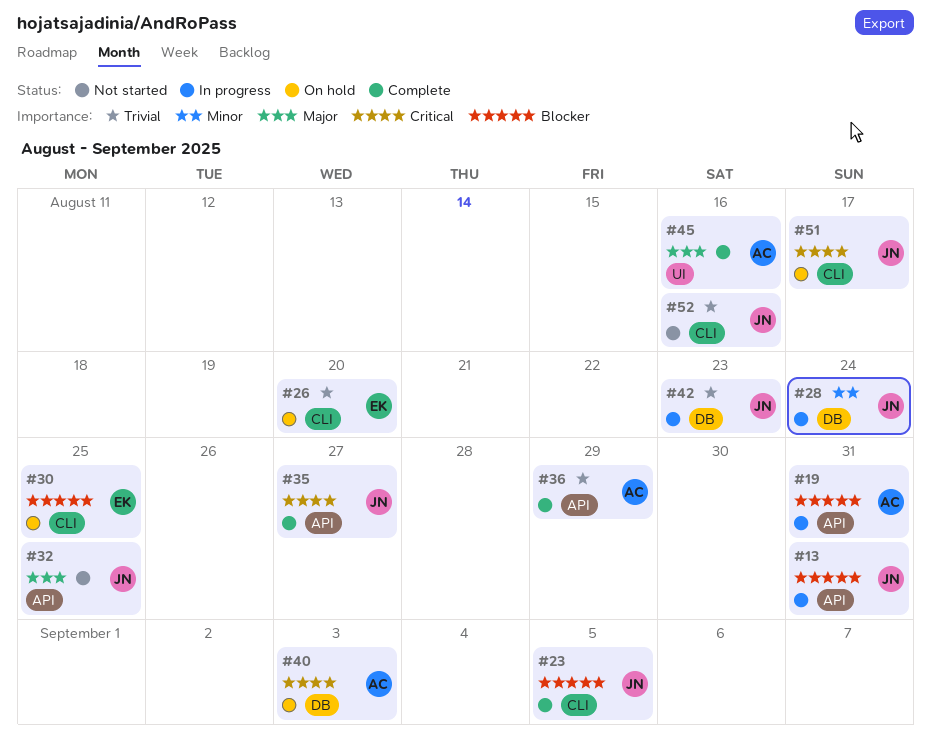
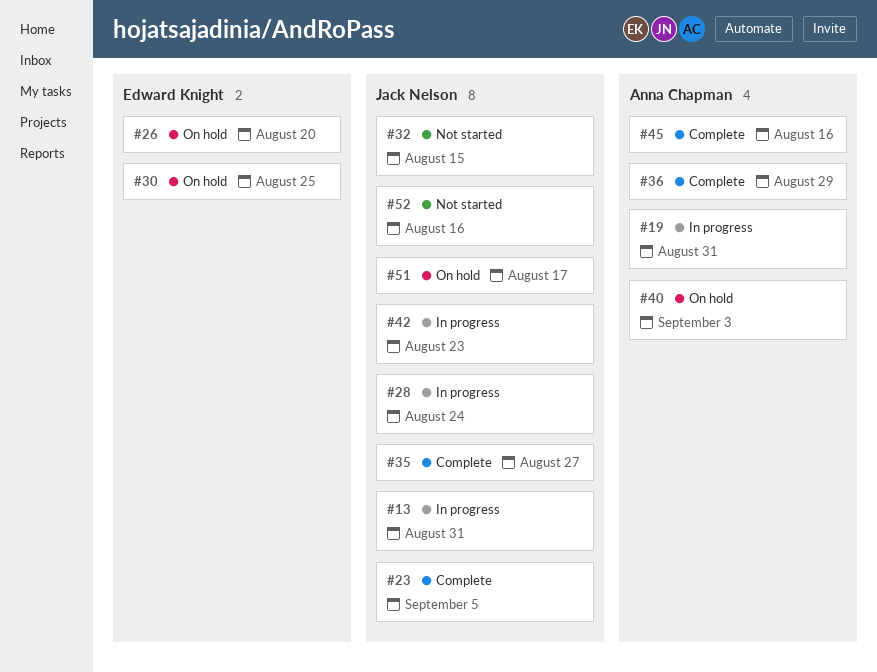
#32, due: Aug 25 -> Aug 15

